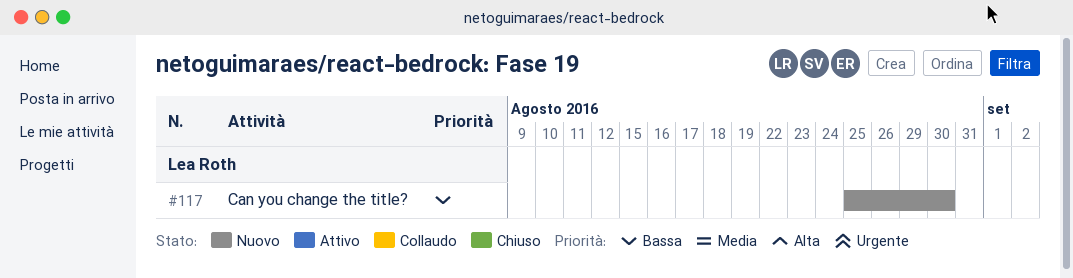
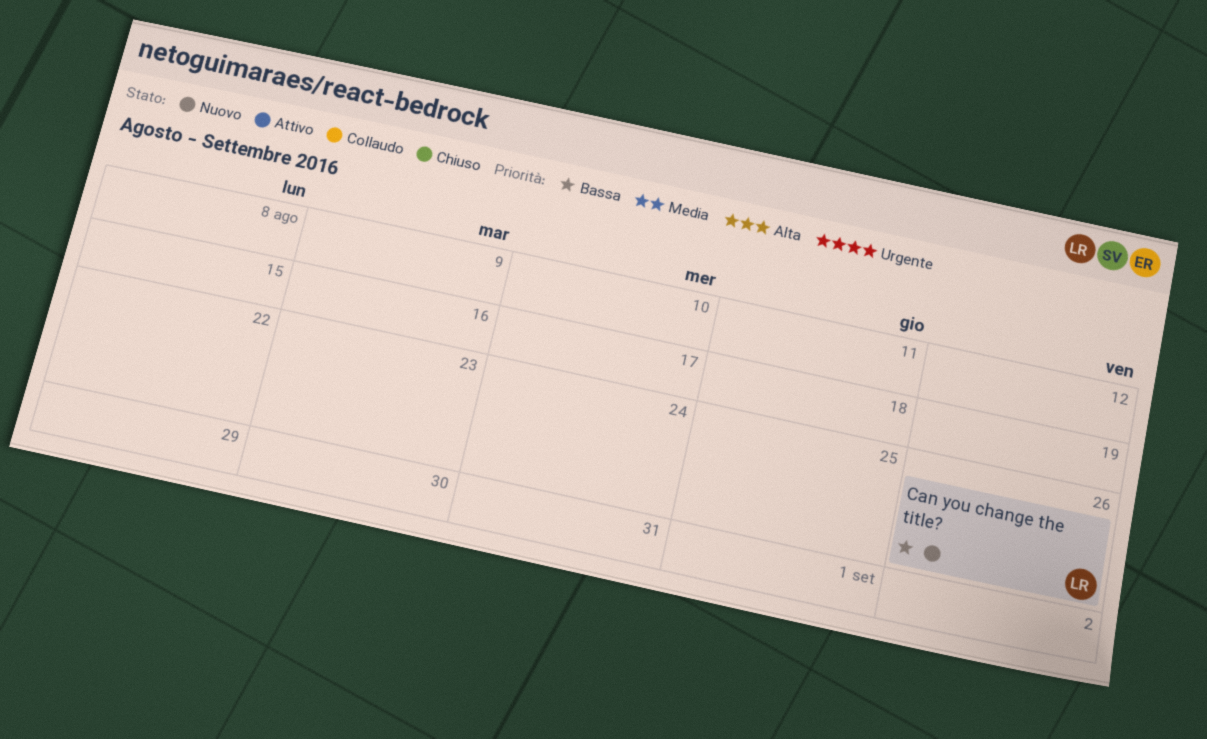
Can you change the title?, due: Aug 30 -> Aug 26

